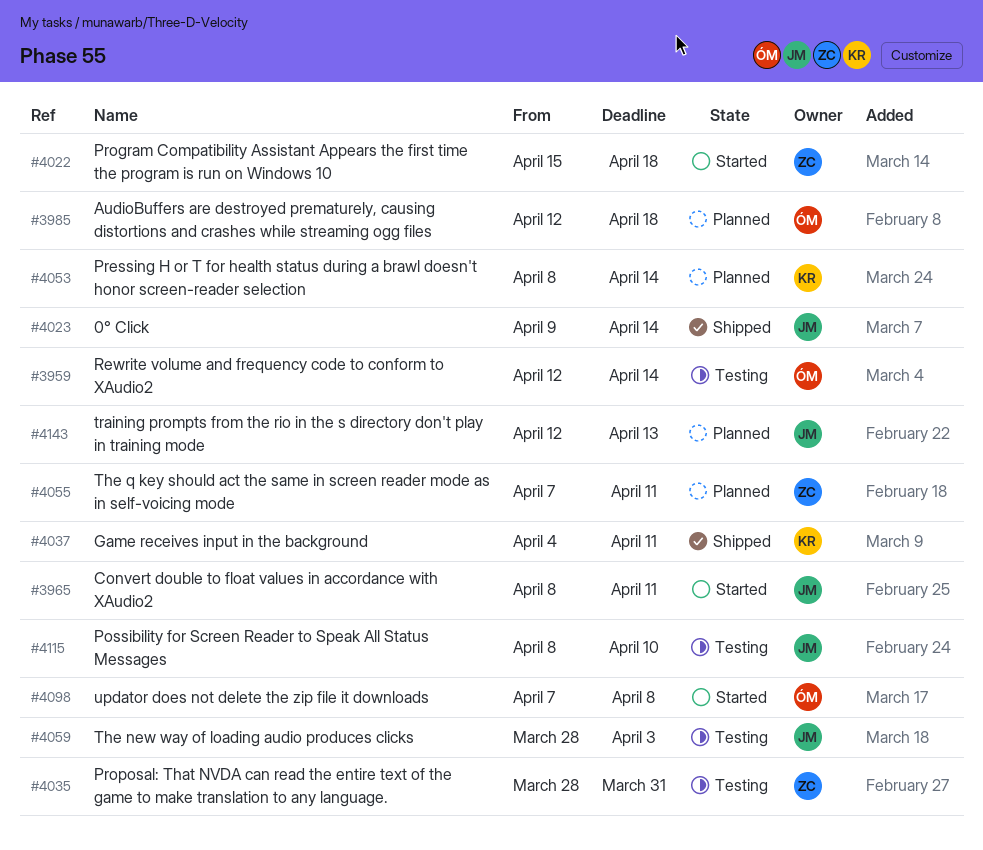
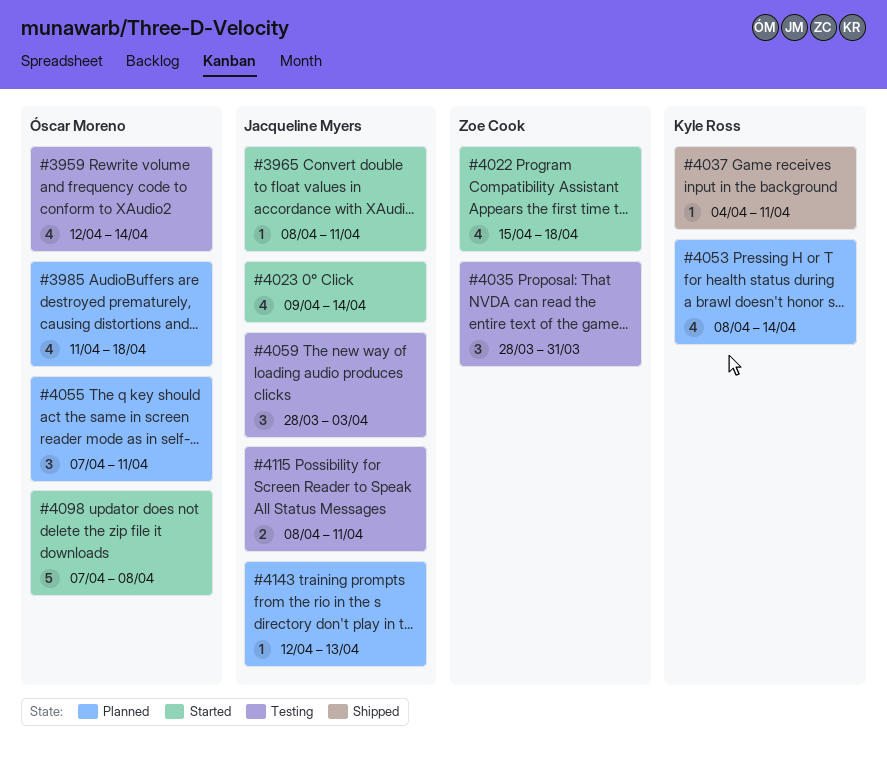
#3985, start: Apr 12 -> Apr 11
#4023, status: Shipped -> Started
#4055, owner: Zoe Cook -> Óscar Moreno
#4115, due: Apr 10 -> Apr 11

